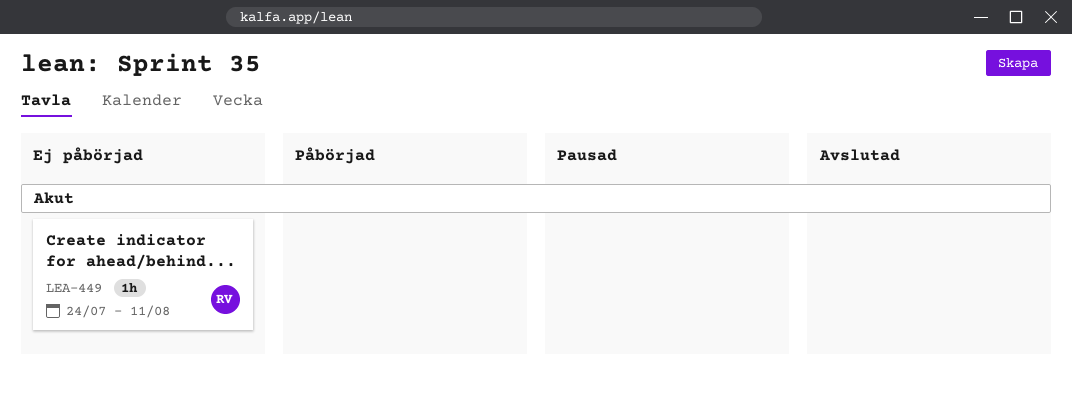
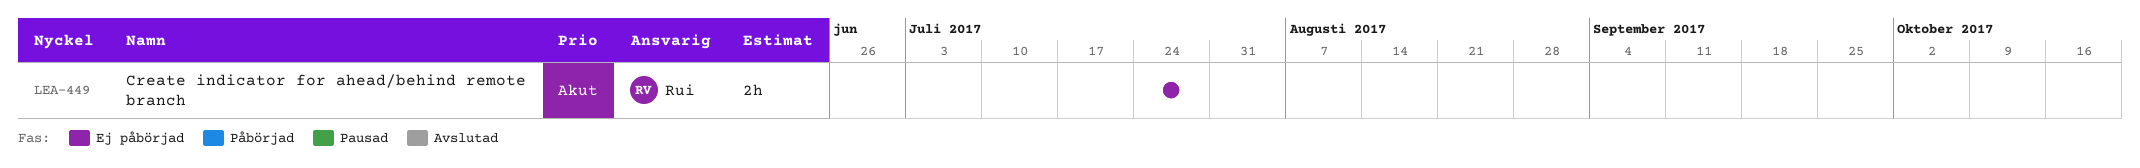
LEA-449, estimate: 1h -> 2h
LEA-449, due: Aug 11 -> Jul 28

